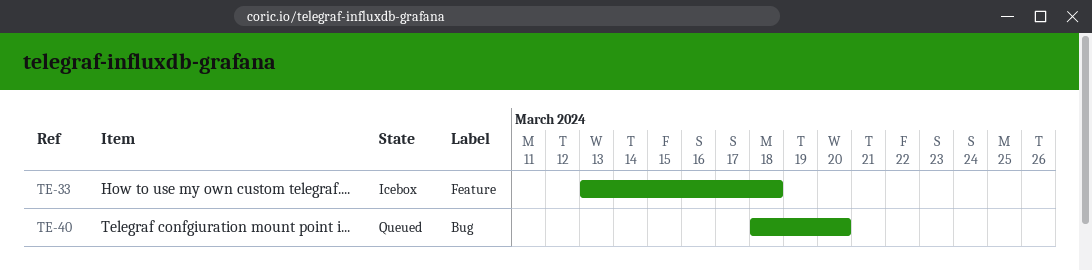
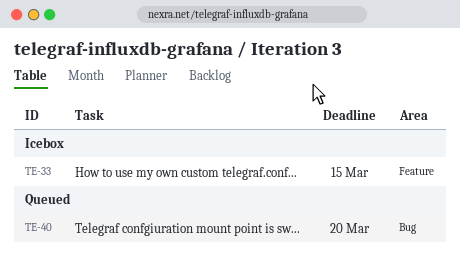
TE-33, due: Mar 18 -> Mar 15

